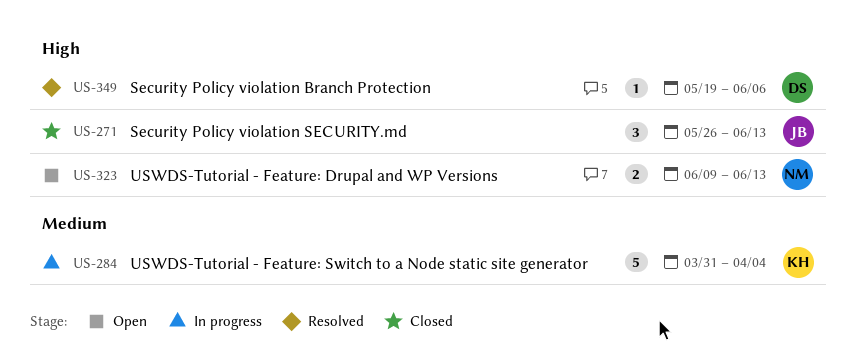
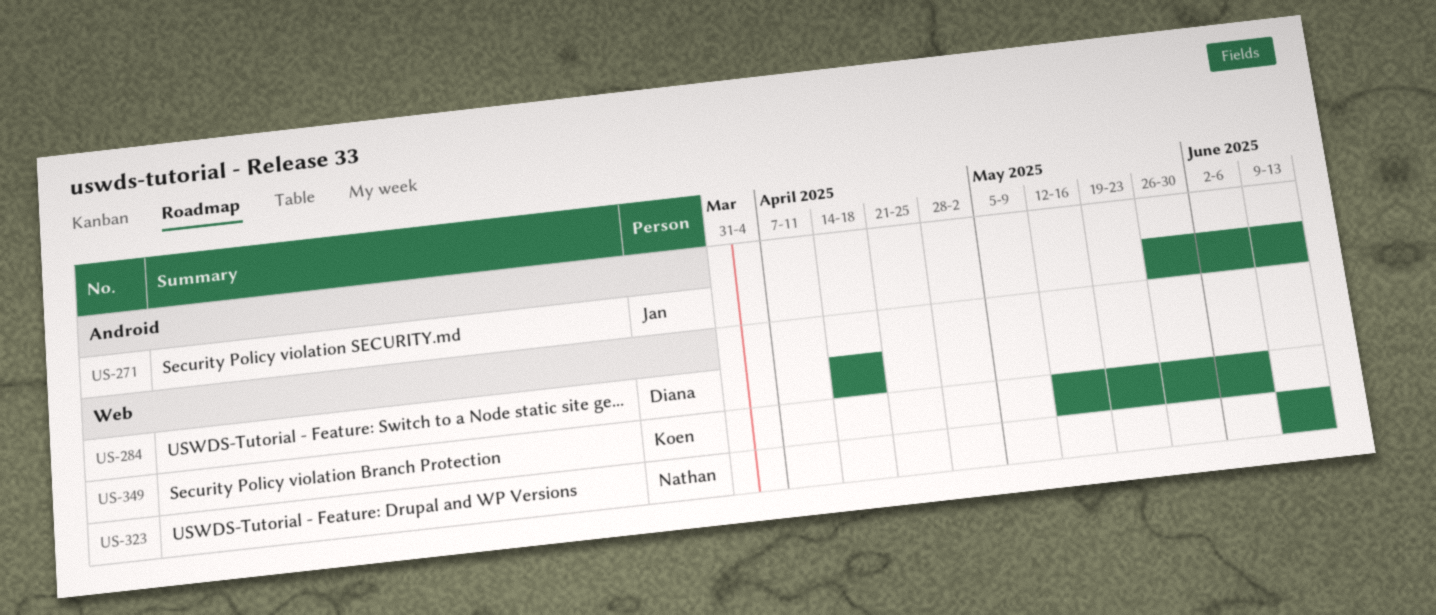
US-284, owner: Koen -> Diana
US-284, start: Mar 31 -> Apr 14
US-284, due: Apr 4 -> Apr 18
US-349, owner: Diana -> Koen
US-349, start: May 19 -> May 12

